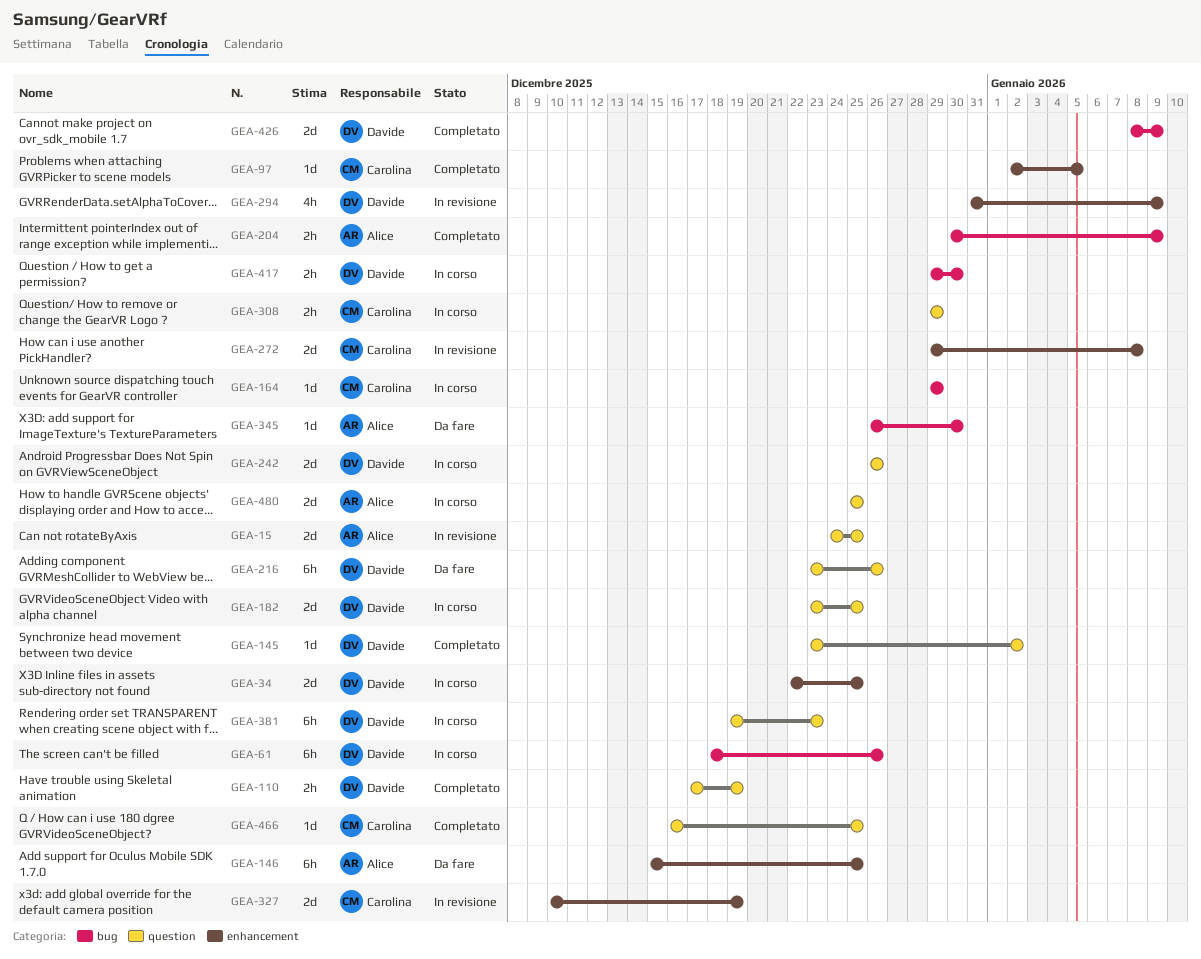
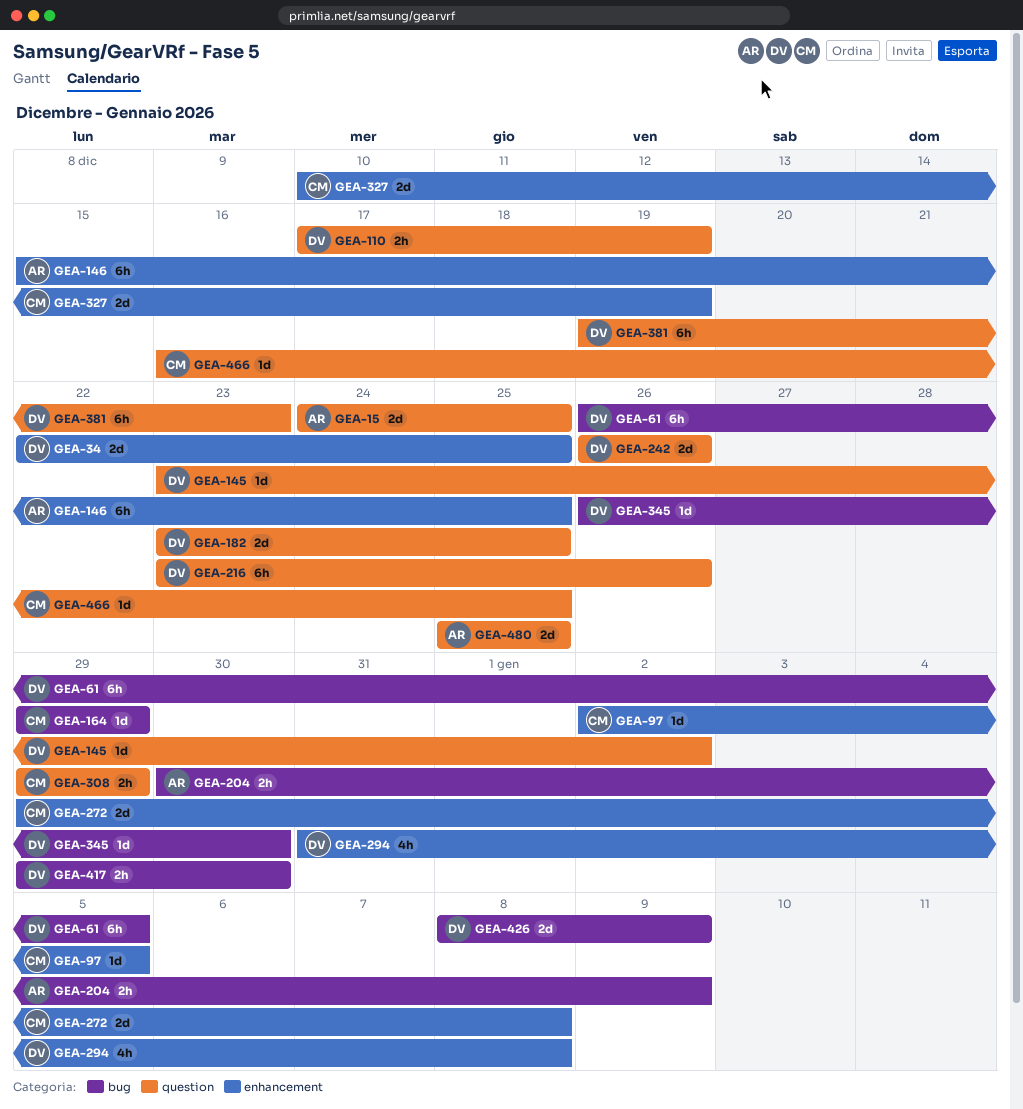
GEA-61, start: Dec 18 -> Dec 26
GEA-61, due: Dec 26 -> Jan 5
GEA-294, due: Jan 9 -> Jan 8
GEA-345, owner: Alice -> Davide

